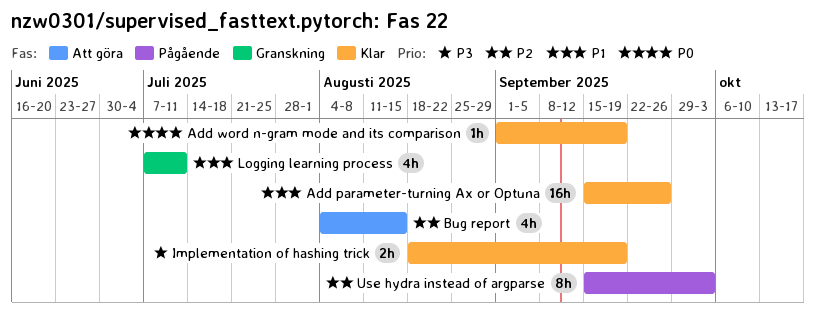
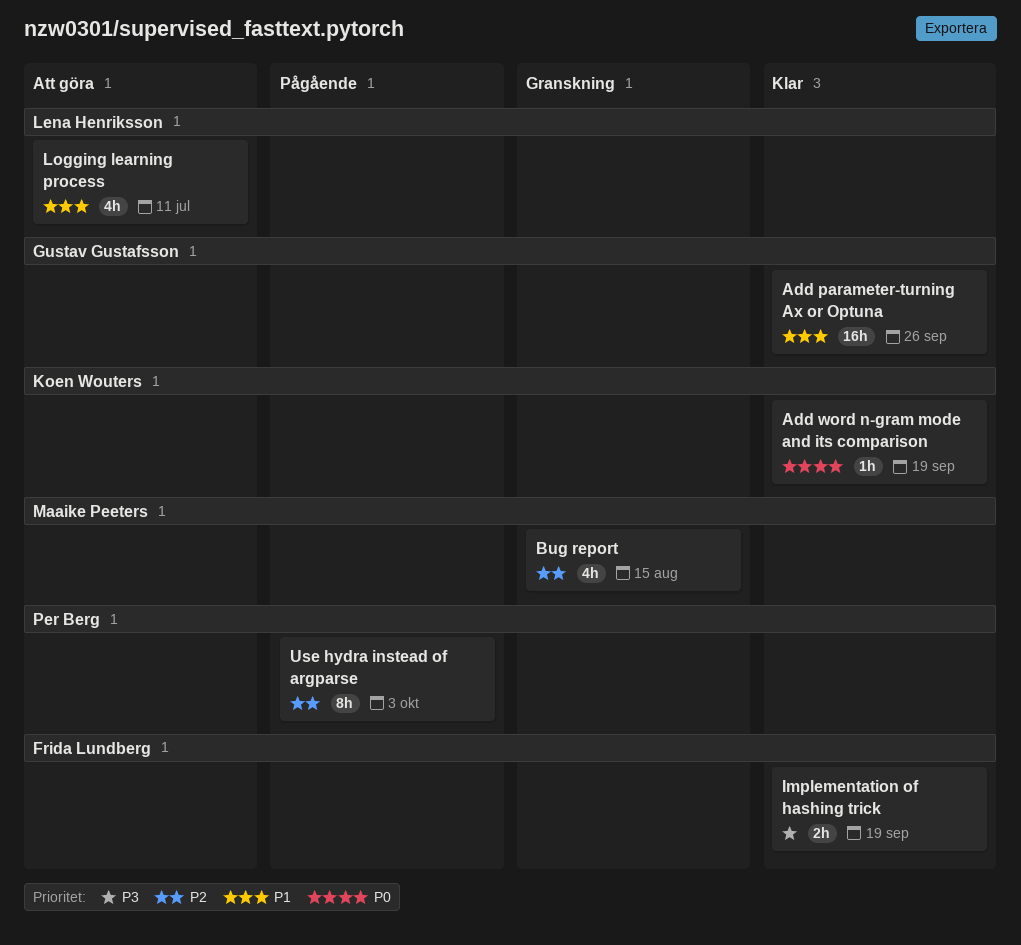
Bug report, status: Att göra -> Granskning
Logging learning process, status: Granskning -> Att göra

